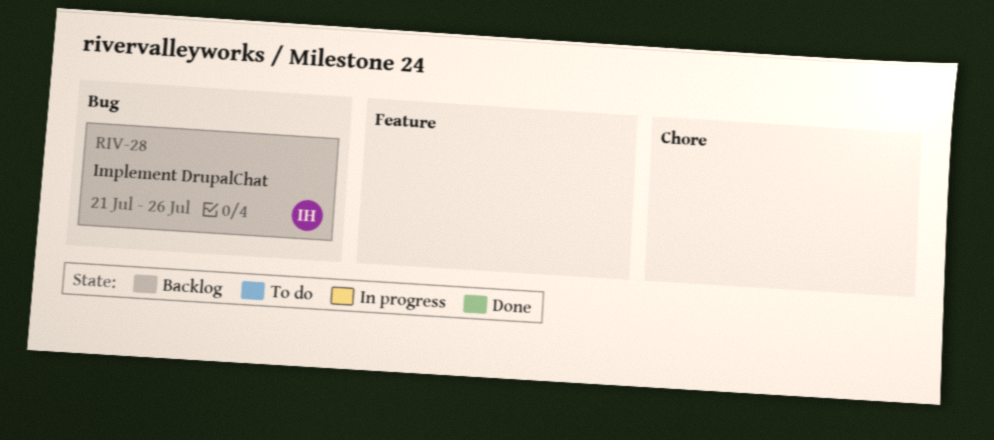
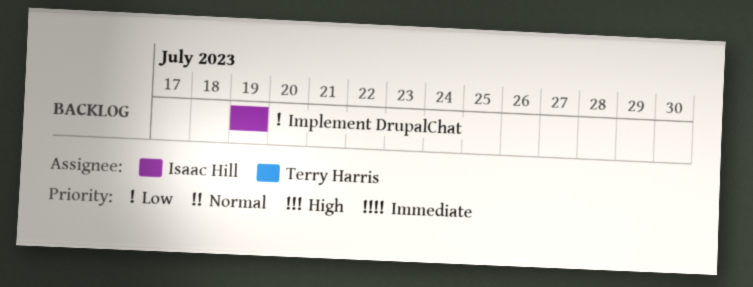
Implement DrupalChat, start: Jul 21 -> Jul 19
Implement DrupalChat, due: Jul 26 -> Jul 19

